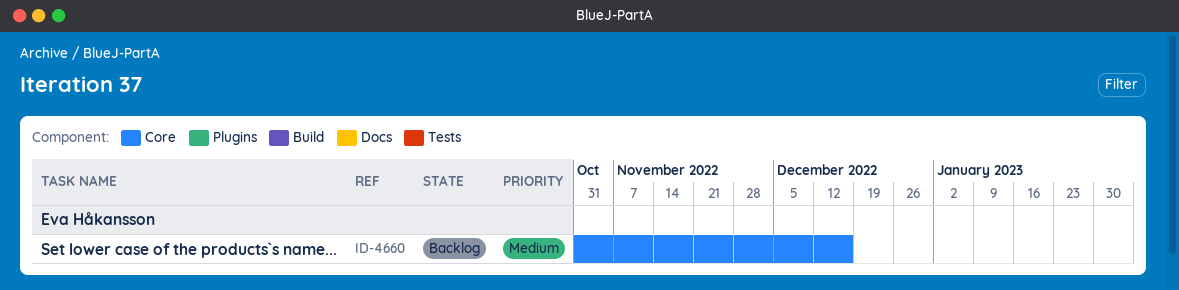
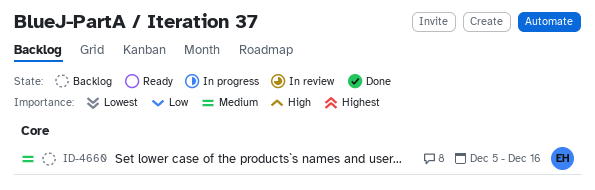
ID-4660, start: Oct 31 -> Dec 5

